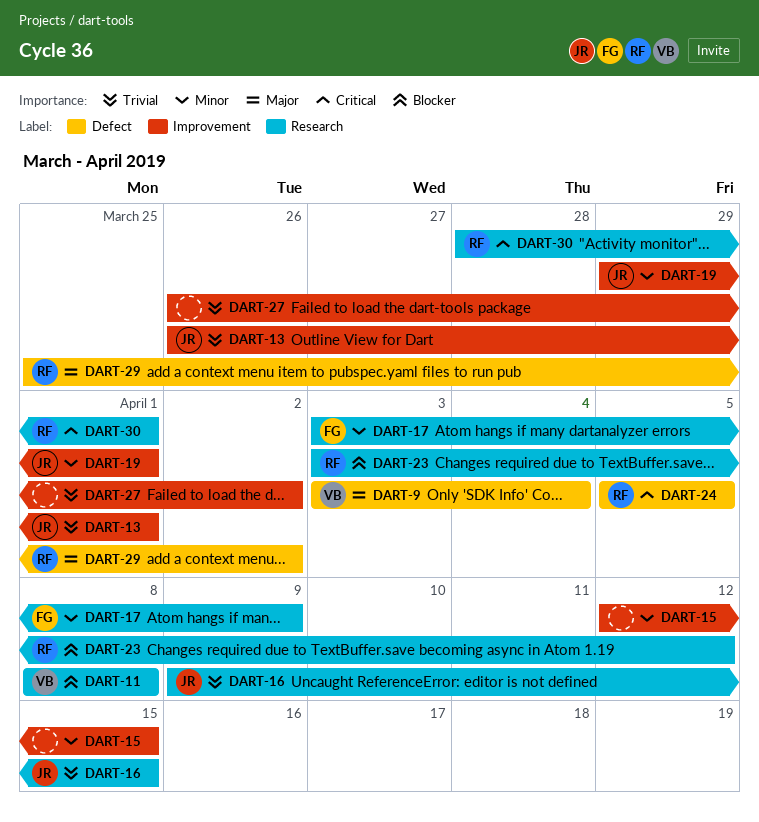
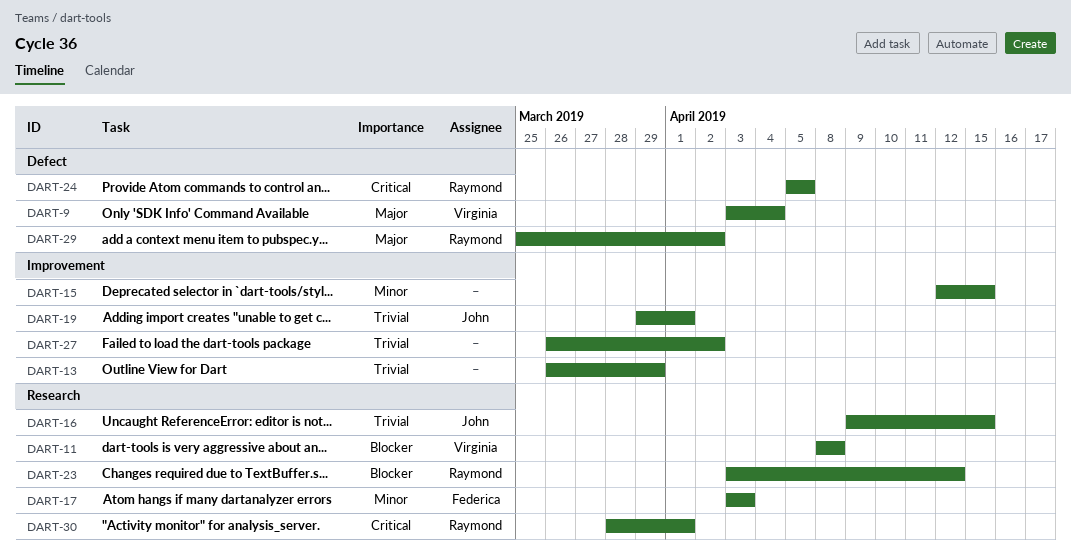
DART-13, owner: John -> none
DART-13, due: Apr 1 -> Mar 29
DART-17, due: Apr 9 -> Apr 3
DART-19, priority: Minor -> Trivial

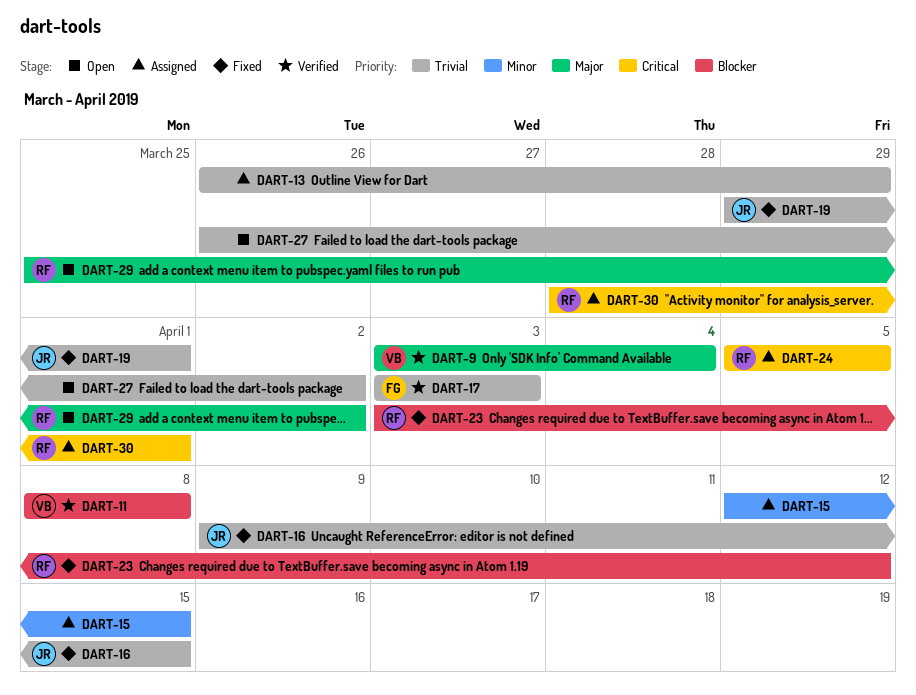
DART-17, priority: Minor -> Trivial

